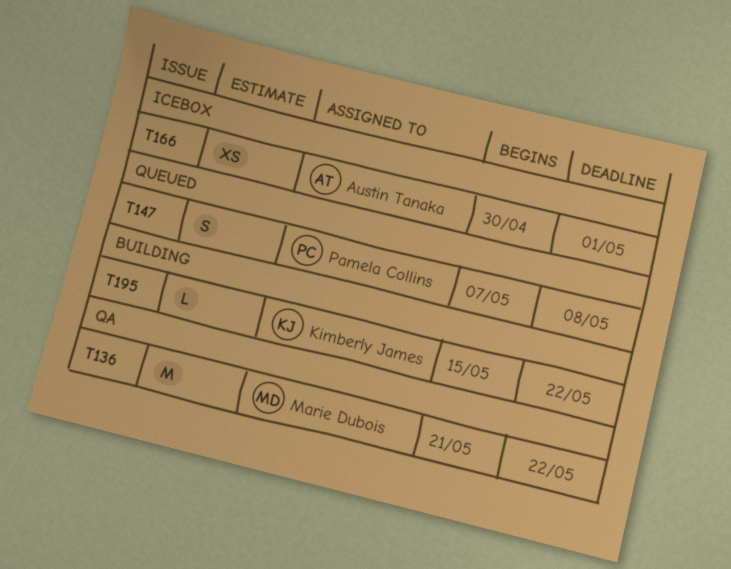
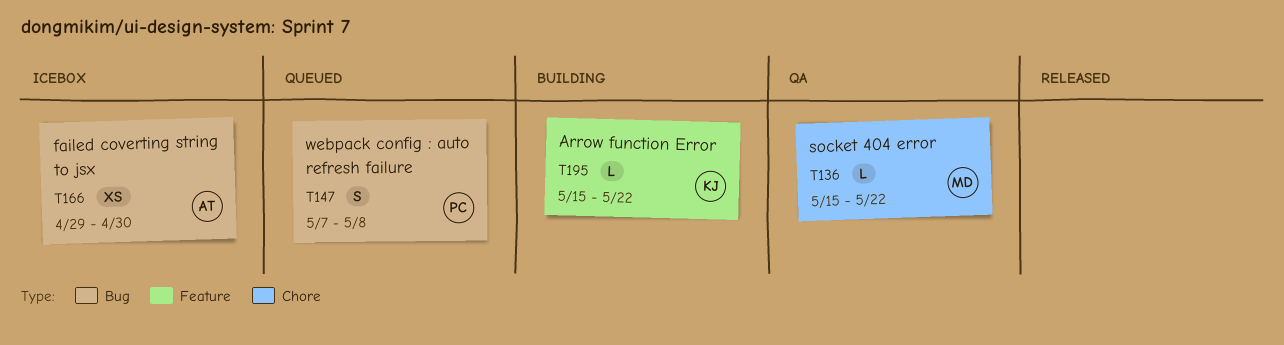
T136, estimate: M -> L
T136, start: May 21 -> May 15
T166, start: Apr 30 -> Apr 29
T166, due: May 1 -> Apr 30

